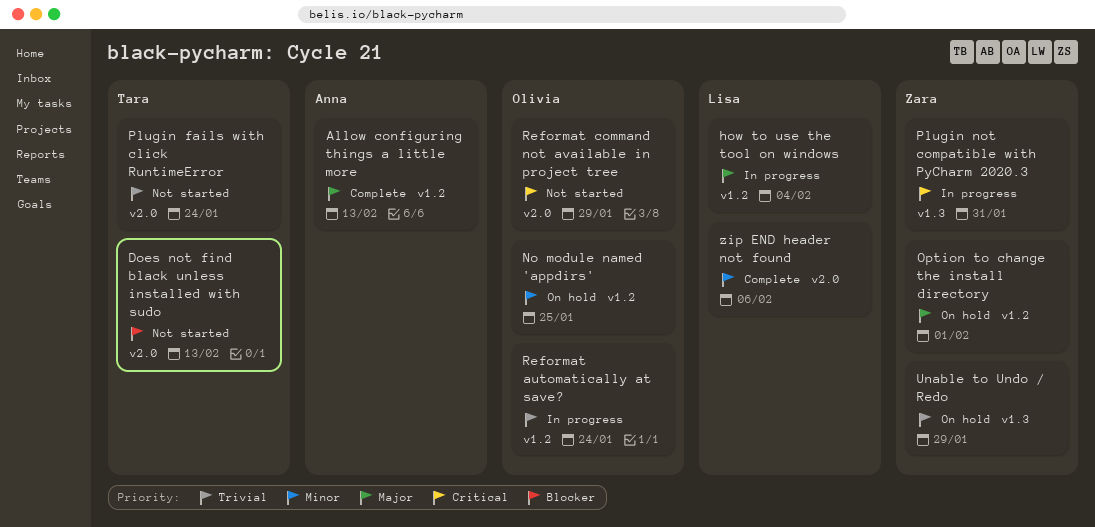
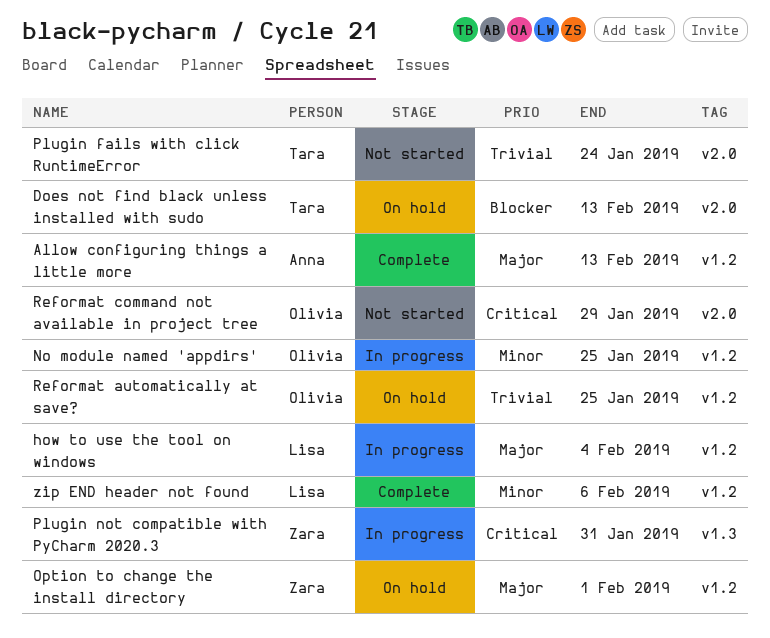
Does not find black unless installed with sudo, status: Not started -> On hold
No module named 'appdirs', status: On hold -> In progress
Reformat automatically at save?, status: In progress -> On hold
Reformat automatically at save?, due: Jan 24 -> Jan 25
Unable to Undo / Redo: present -> none
zip END header not found, label: v2.0 -> v1.2

